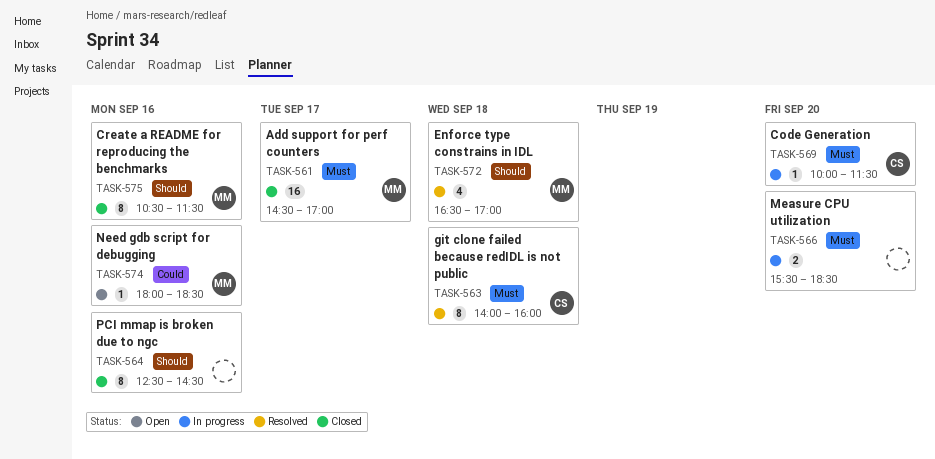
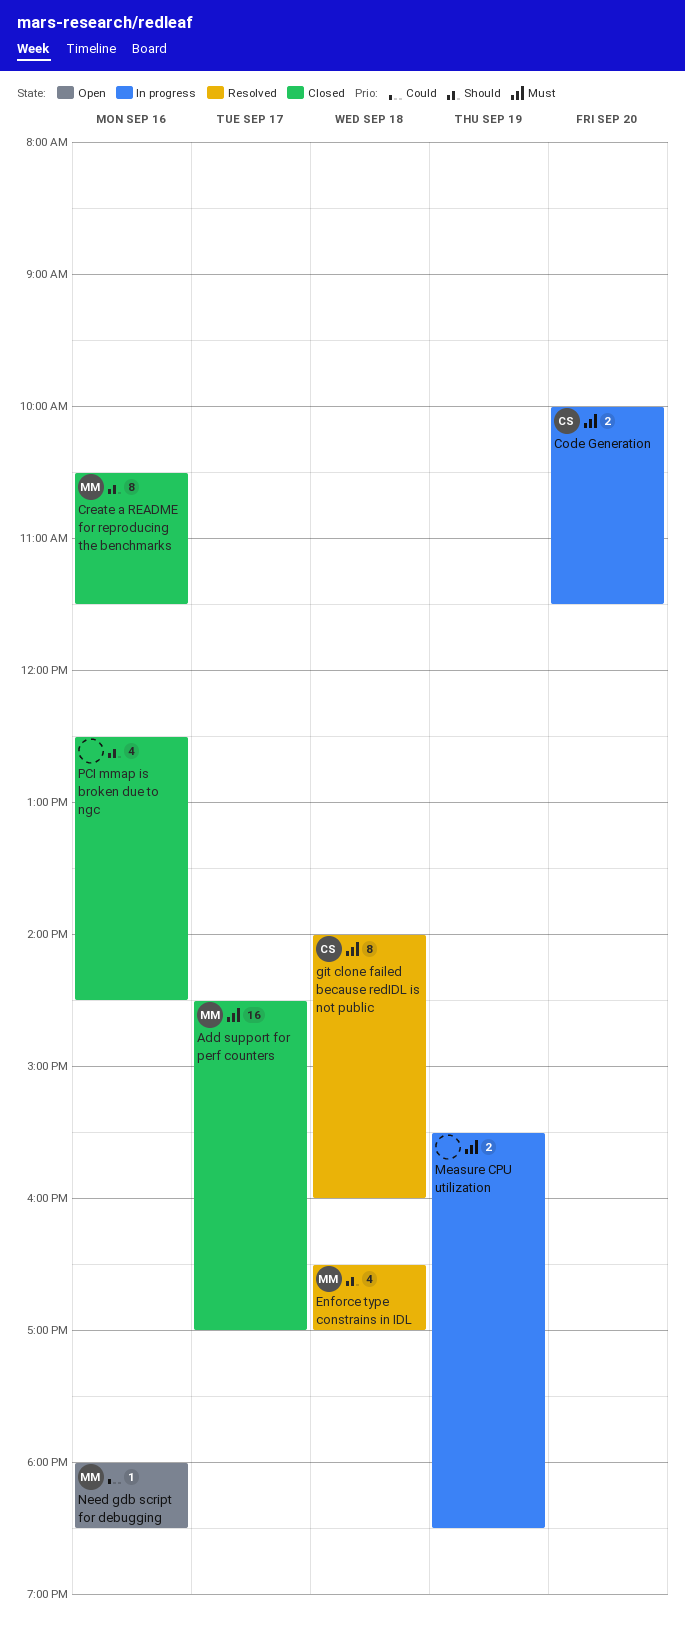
Code Generation, estimate: 1 -> 2
Measure CPU utilization, day: Sep 20 -> Sep 19
PCI mmap is broken due to ngc, estimate: 8 -> 4

